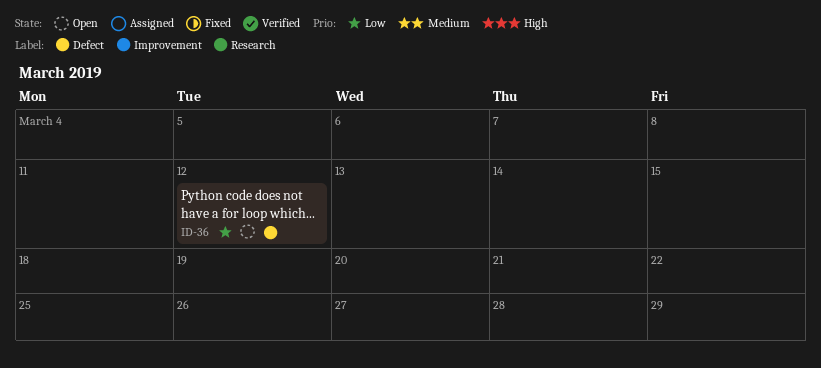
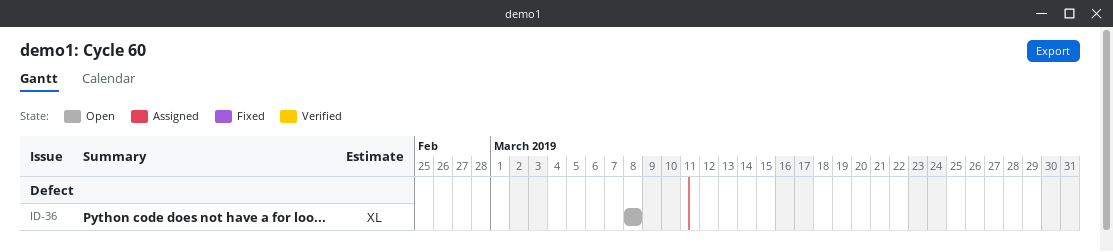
ID-36, due: Mar 12 -> Mar 8

